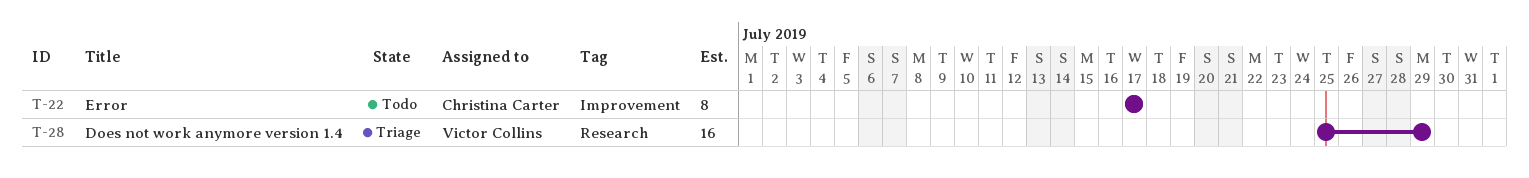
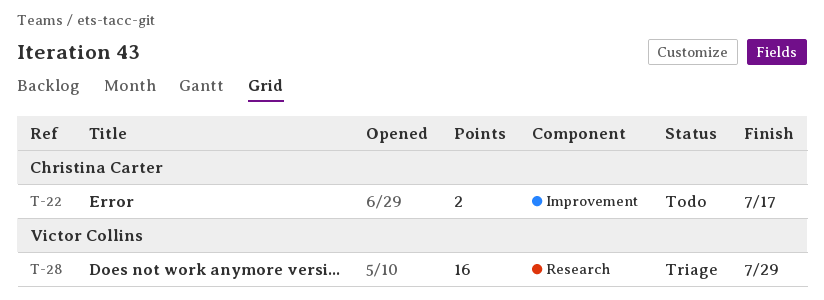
T-22, estimate: 8 -> 2

